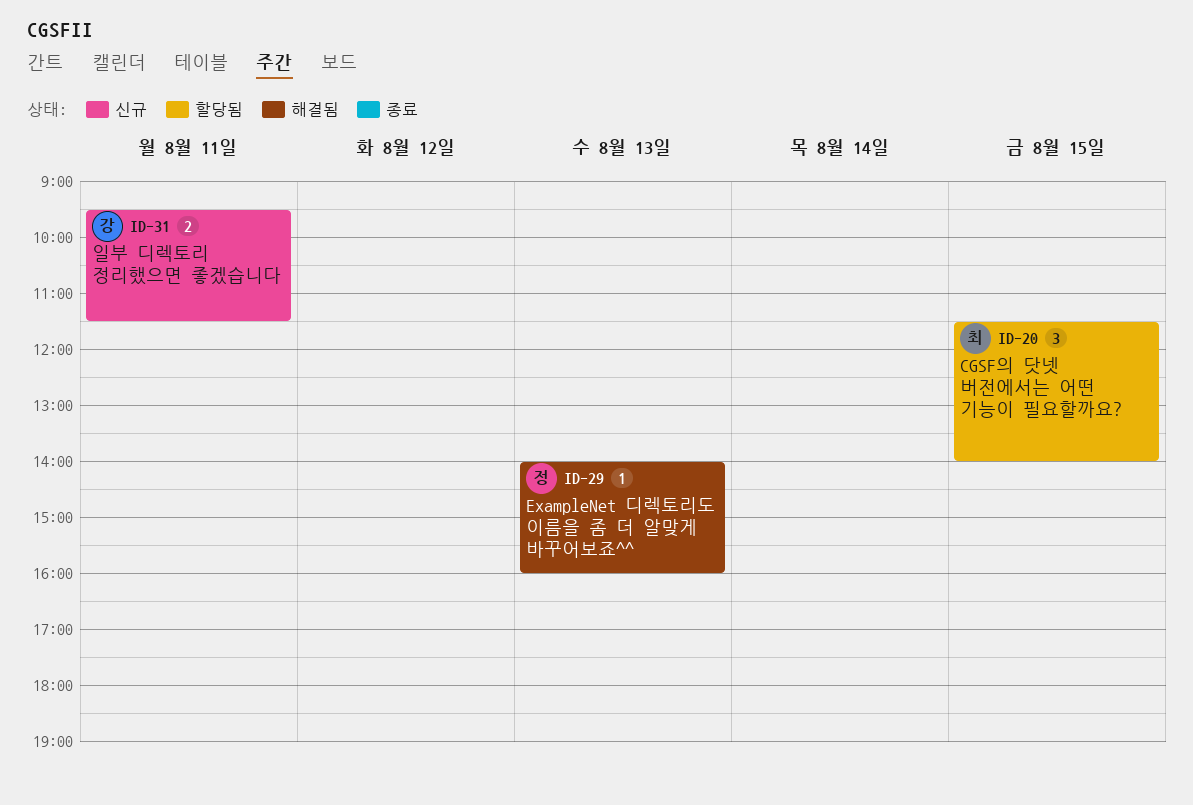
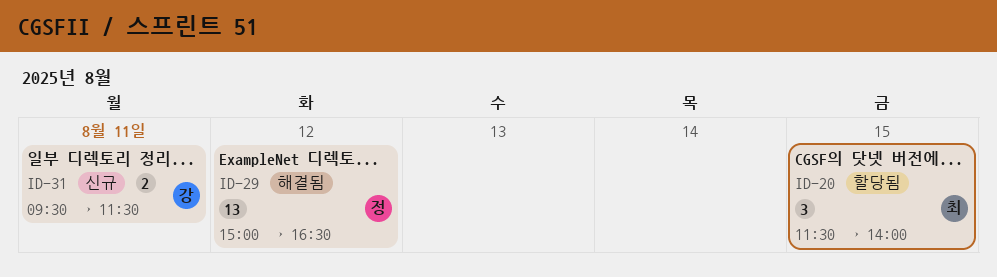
ID-29, estimate: 1 -> 13
ID-29, day: Aug 13 -> Aug 12
ID-29, begins: 14:00 -> 15:00
ID-29, ends: 16:00 -> 16:30

